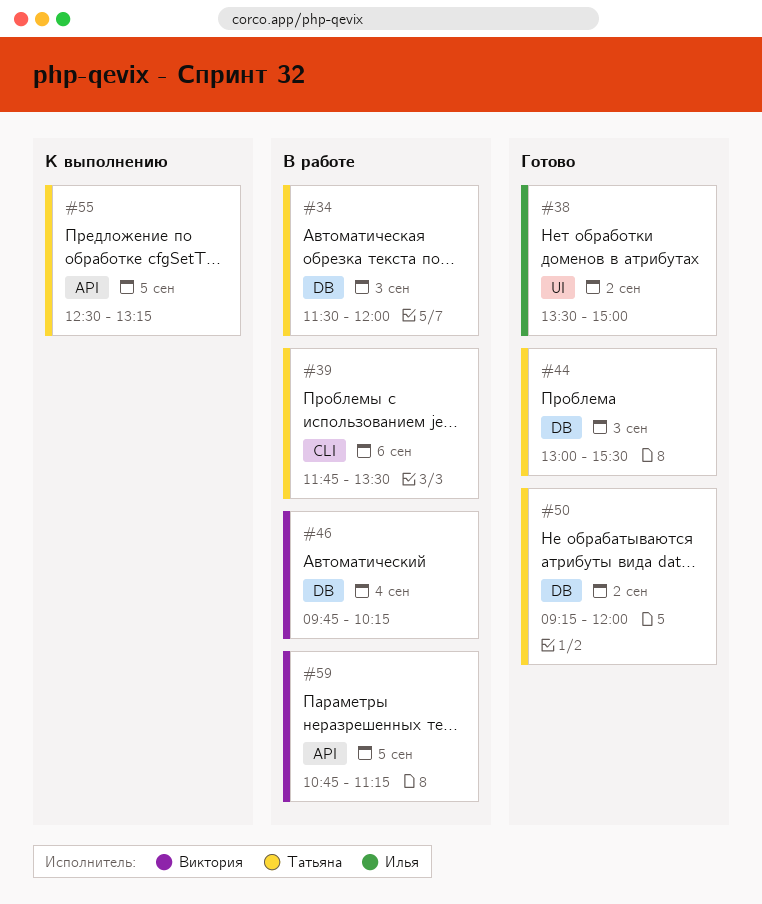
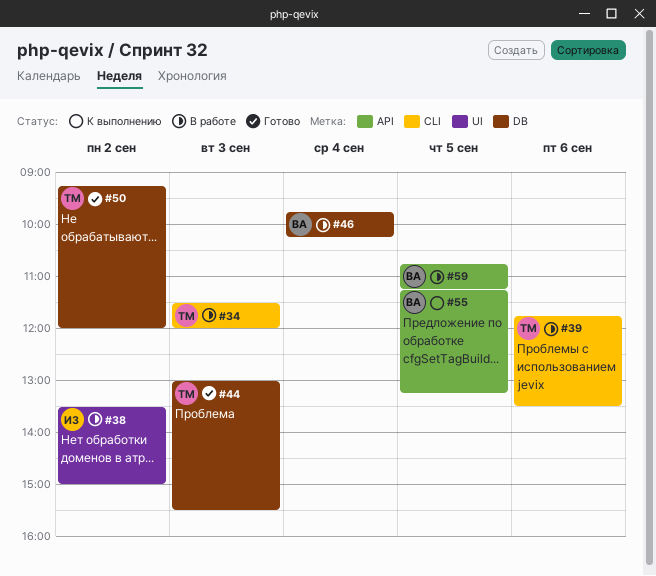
#34, label: DB -> CLI
#38, status: Готово -> В работе
#55, owner: Татьяна -> Виктория
#55, begins: 12:30 -> 11:15

